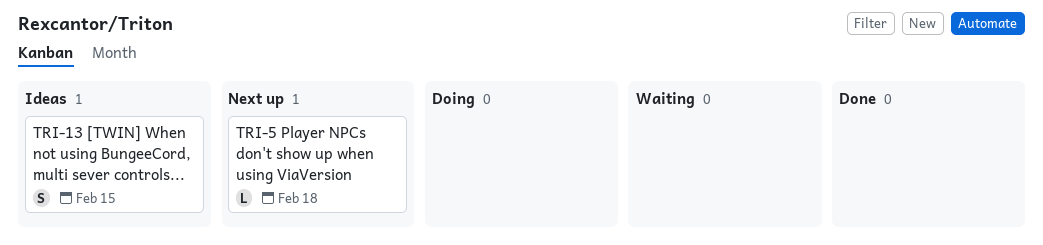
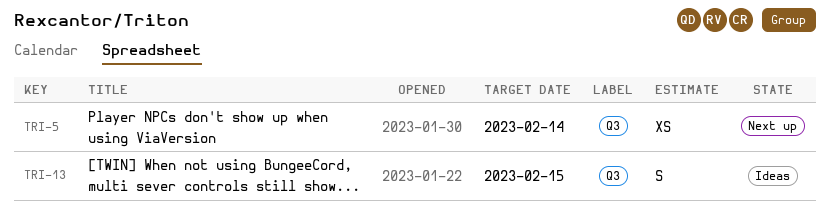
TRI-5, estimate: L -> XS
TRI-5, due: Feb 18 -> Feb 14

